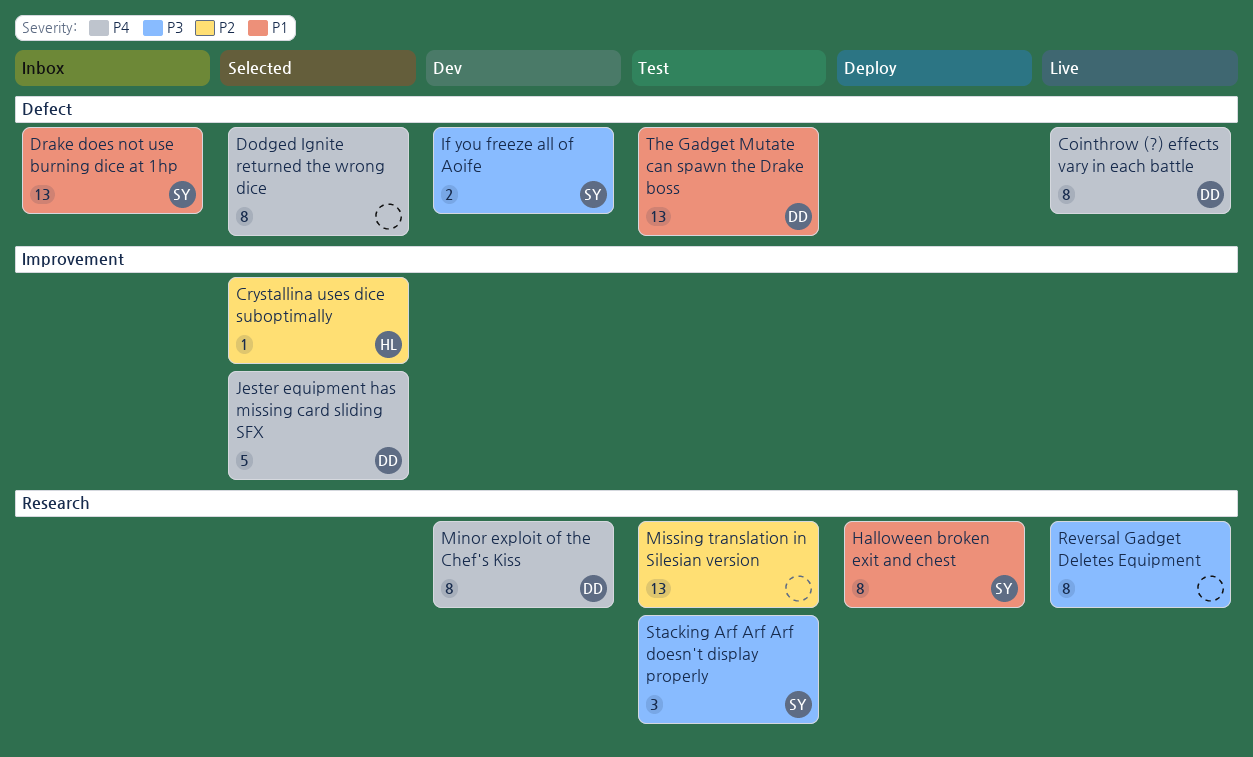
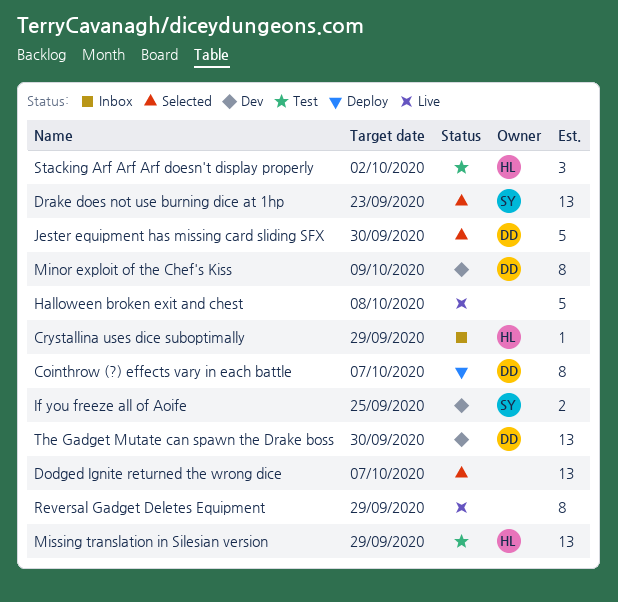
Cointhrow (?) effects vary in each battle, status: Live -> Deploy
Crystallina uses dice suboptimally, status: Selected -> Inbox
Dodged Ignite returned the wrong dice, estimate: 8 -> 13
Drake does not use burning dice at 1hp, status: Inbox -> Selected
Halloween broken exit and chest, status: Deploy -> Live
Halloween broken exit and chest, owner: SY -> none
Halloween broken exit and chest, estimate: 8 -> 5
Missing translation in Silesian version, owner: none -> HL
Stacking Arf Arf Arf doesn't display properly, owner: SY -> HL
The Gadget Mutate can spawn the Drake boss, status: Test -> Dev

